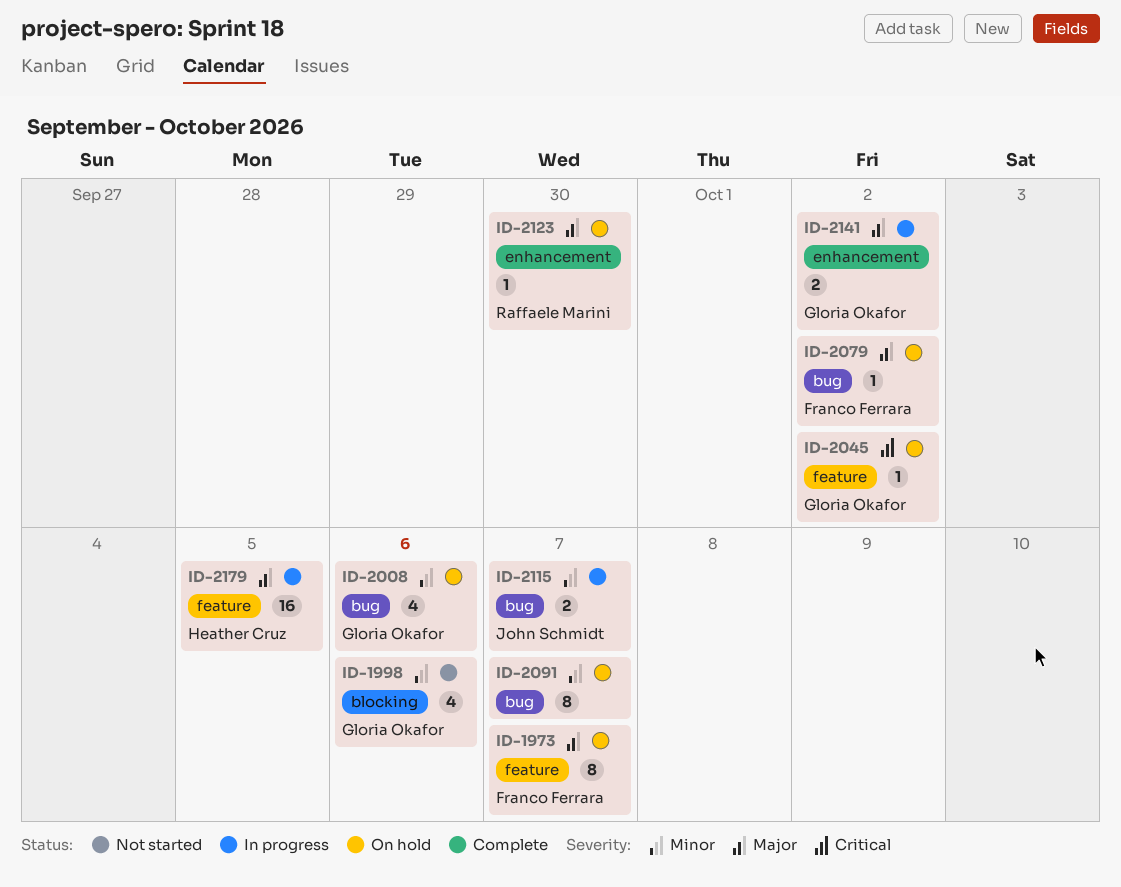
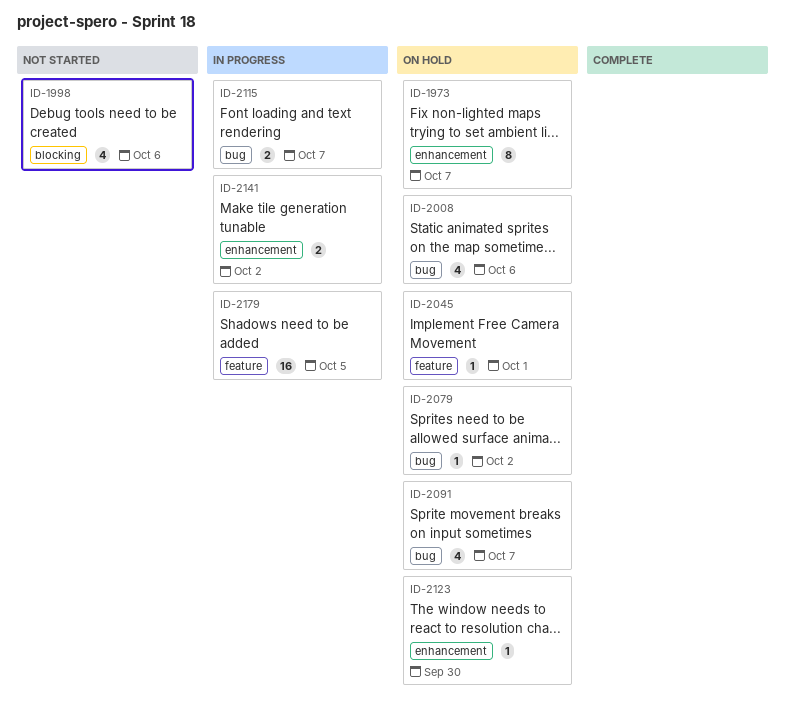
ID-1973, label: feature -> enhancement
ID-2045, due: Oct 2 -> Oct 1
ID-2091, estimate: 8 -> 4

